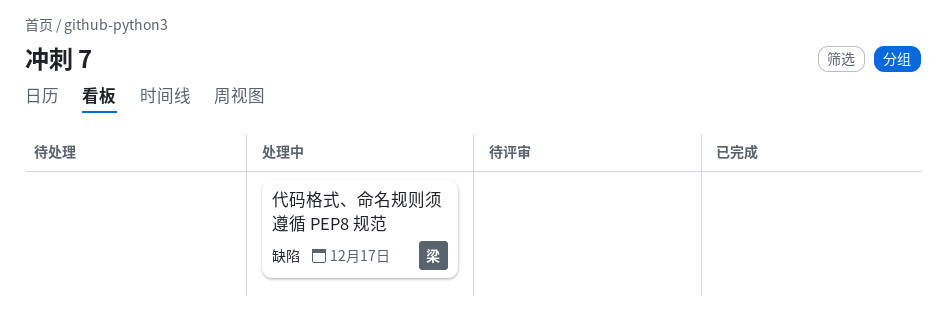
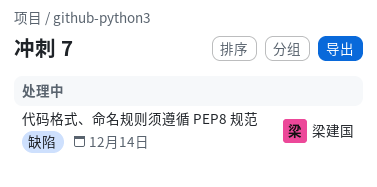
代码格式、命名规则须遵循 PEP8 规范, due: Dec 17 -> Dec 14

